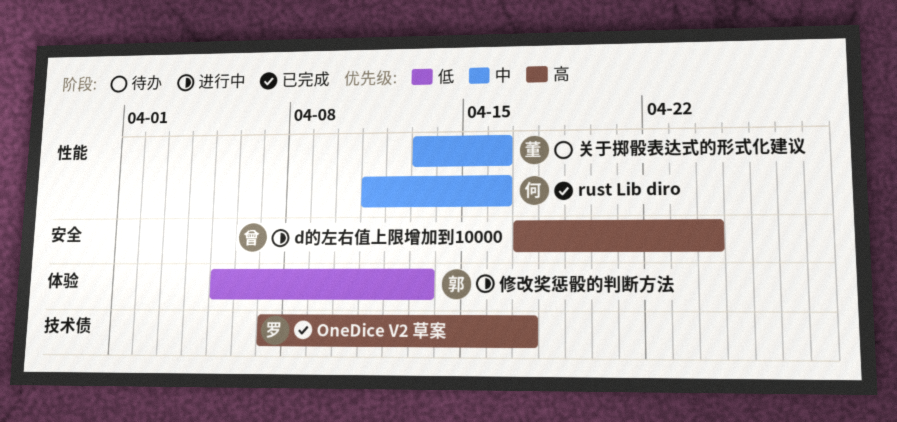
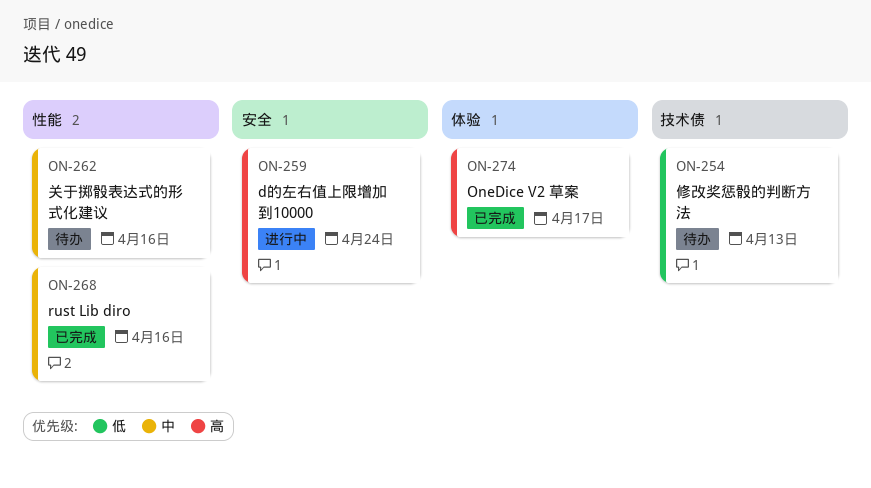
OneDice V2 草案, label: 技术债 -> 体验
修改奖惩骰的判断方法, status: 进行中 -> 待办
修改奖惩骰的判断方法, label: 体验 -> 技术债

